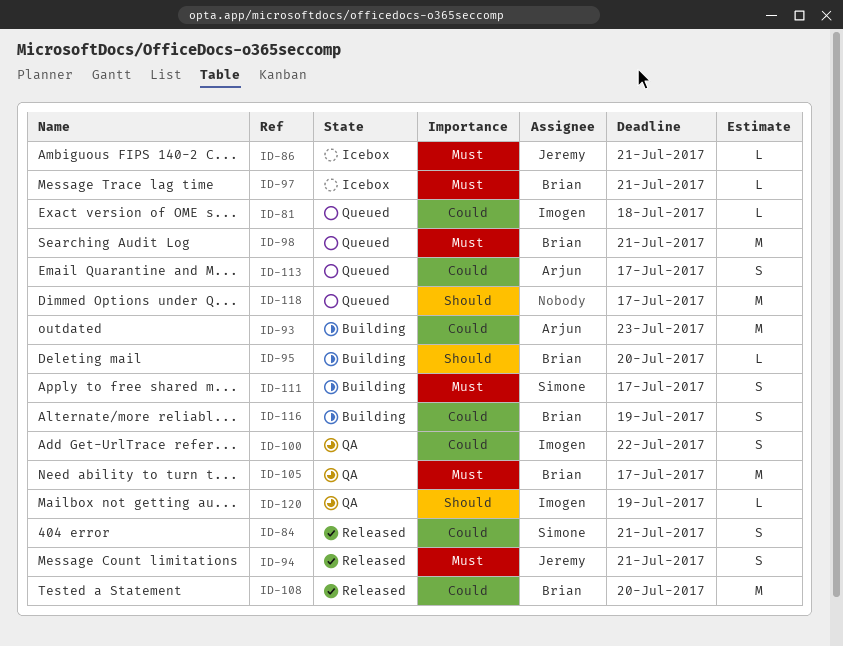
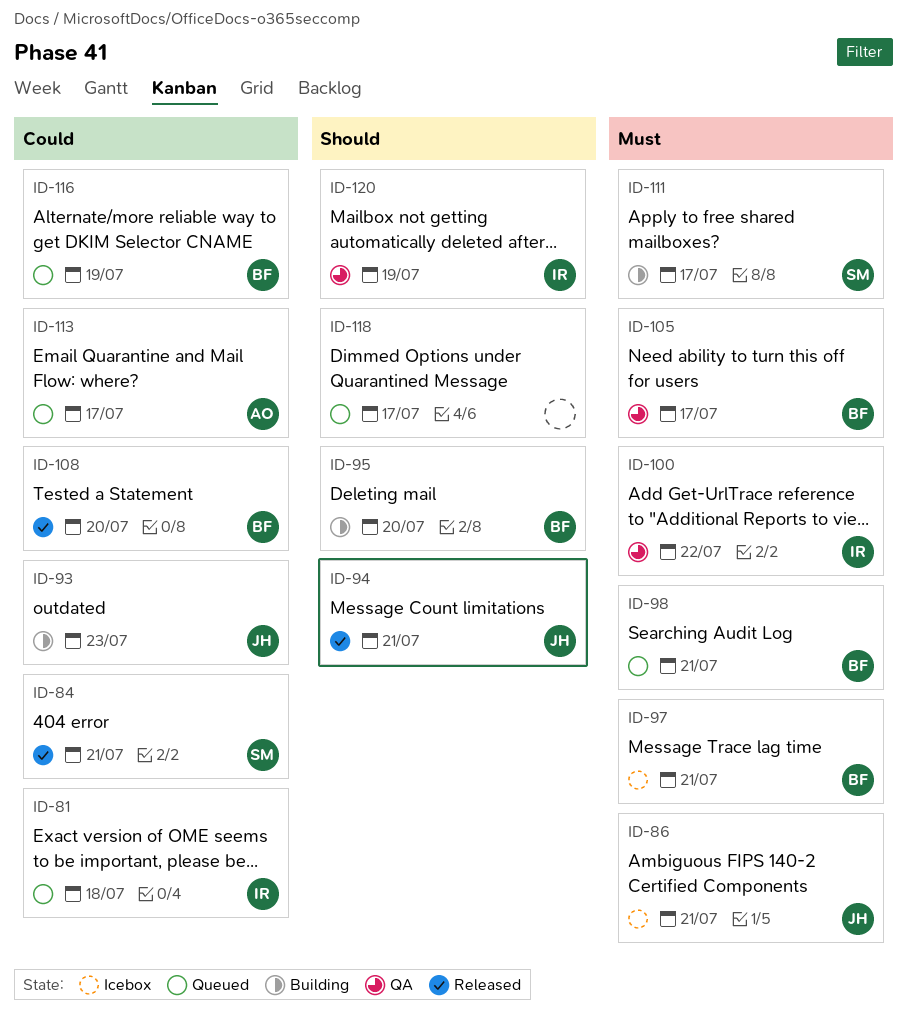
ID-93, owner: Arjun -> Jeremy
ID-94, priority: Must -> Should
ID-100, priority: Could -> Must
ID-116, status: Building -> Queued

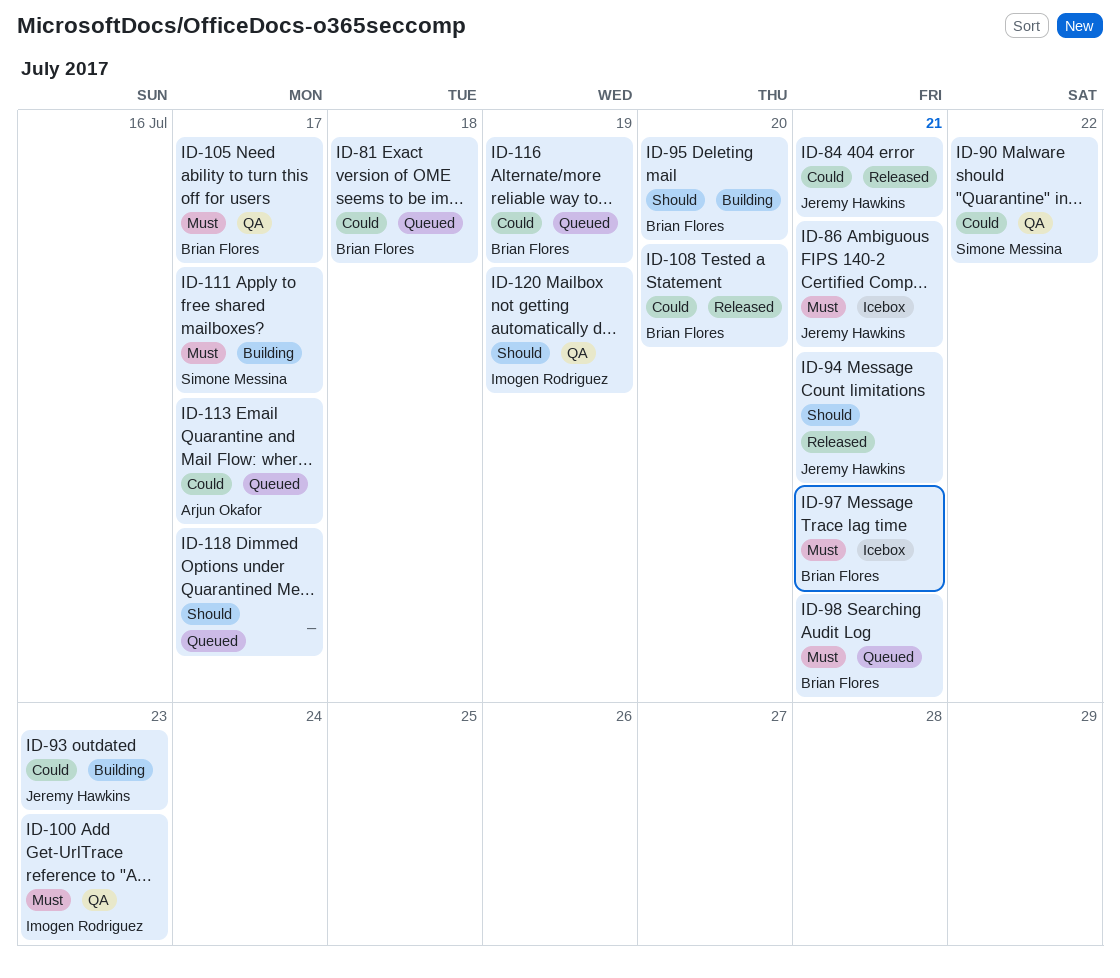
ID-81, owner: Imogen Rodriguez -> Brian Flores
ID-84, owner: Simone Messina -> Jeremy Hawkins
ID-90: none -> present
ID-100, due: Jul 22 -> Jul 23

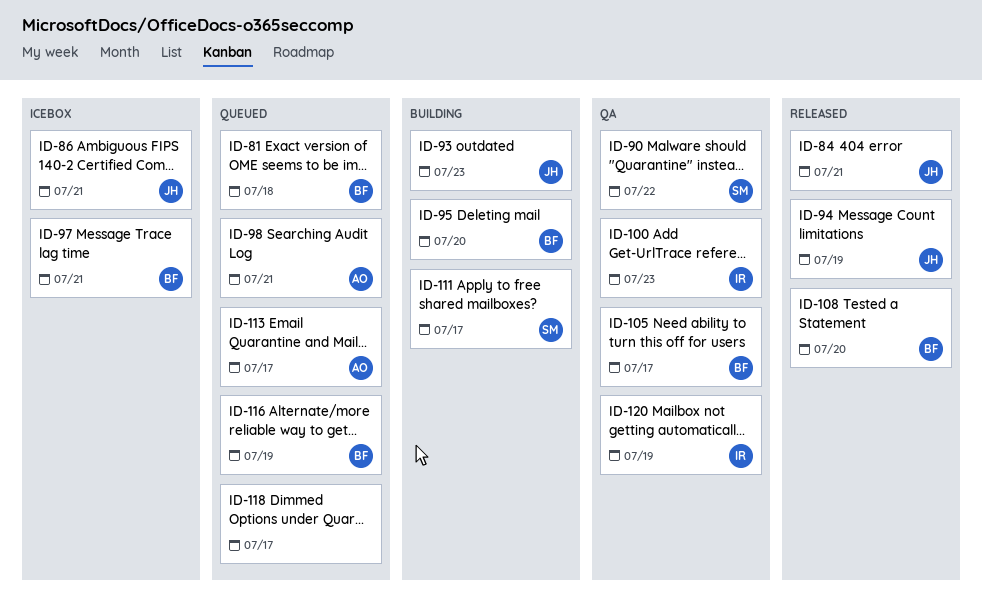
ID-94, due: Jul 21 -> Jul 19
ID-98, owner: Brian Flores -> Arjun Okafor

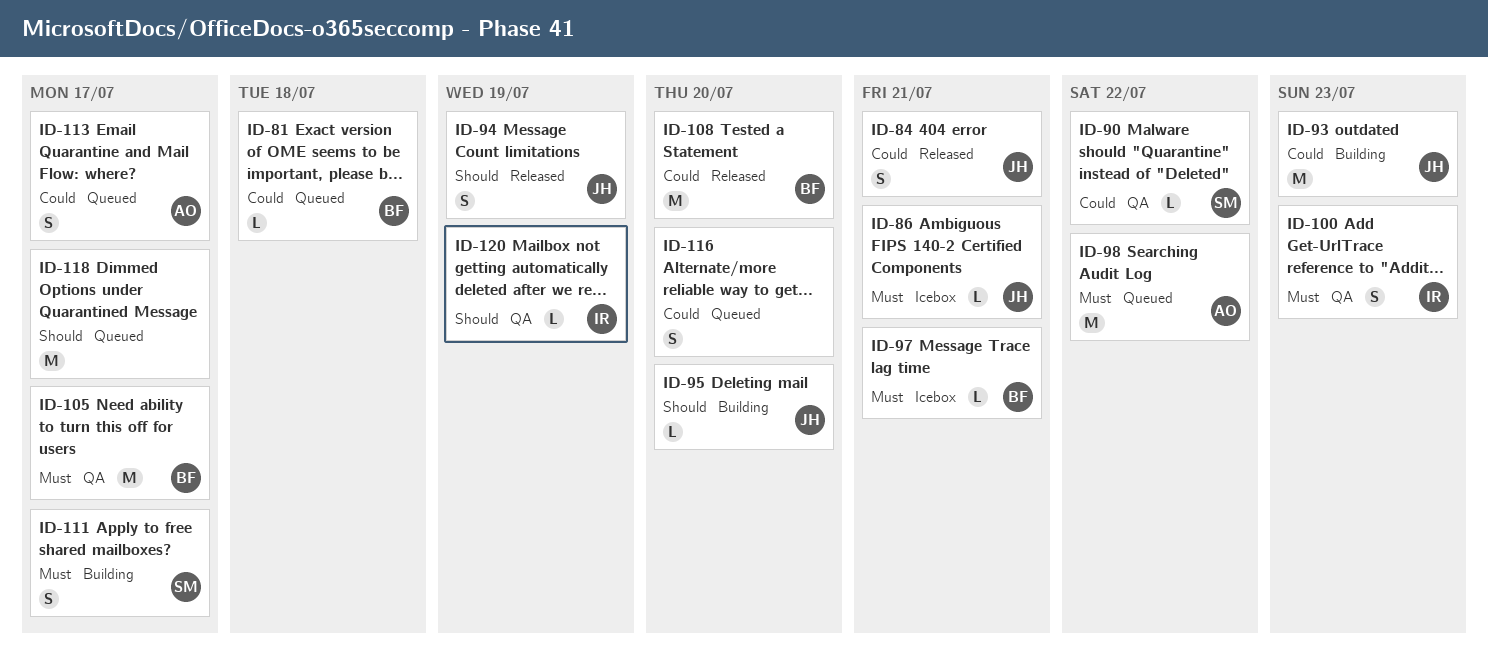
ID-95, owner: BF -> JH
ID-98, due: Jul 21 -> Jul 22
ID-116, owner: BF -> none
ID-116, due: Jul 19 -> Jul 20

